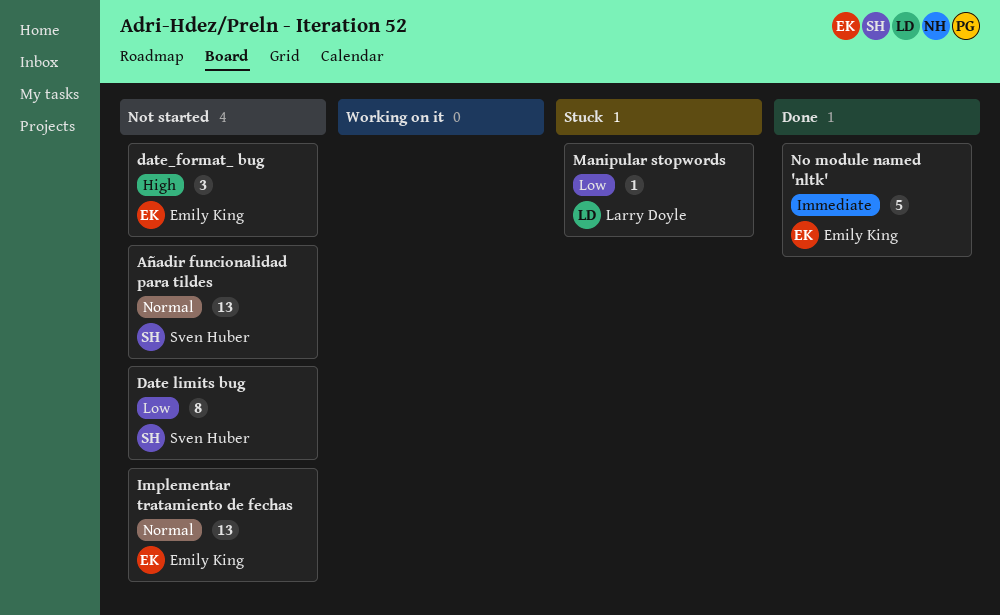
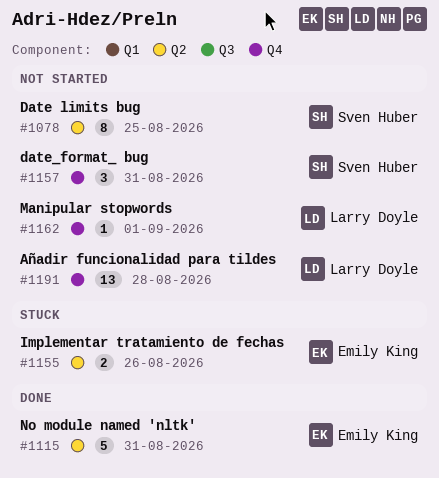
Añadir funcionalidad para tildes, owner: Sven Huber -> Larry Doyle
date_format_ bug, owner: Emily King -> Sven Huber
Implementar tratamiento de fechas, status: Not started -> Stuck
Implementar tratamiento de fechas, estimate: 13 -> 2
Manipular stopwords, status: Stuck -> Not started

